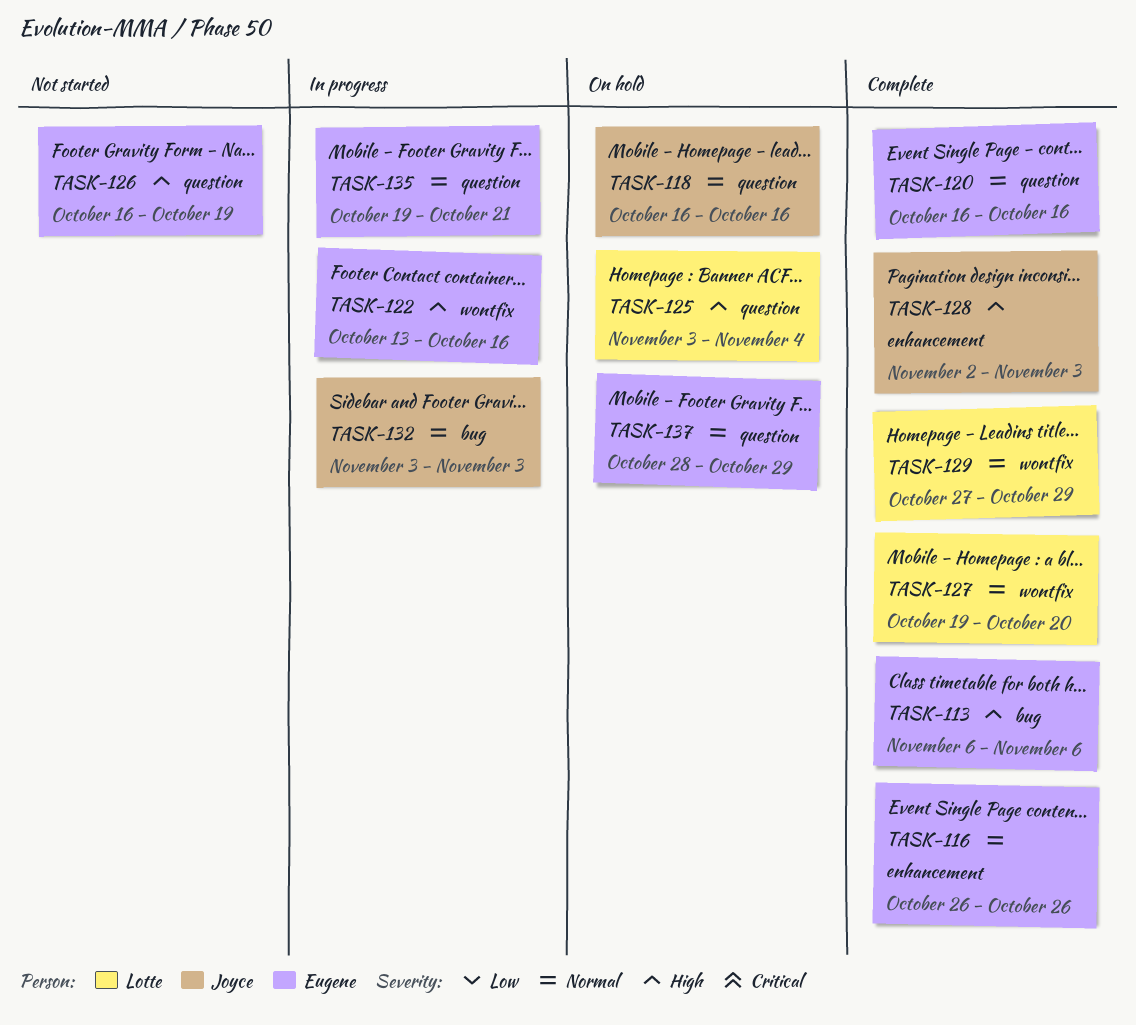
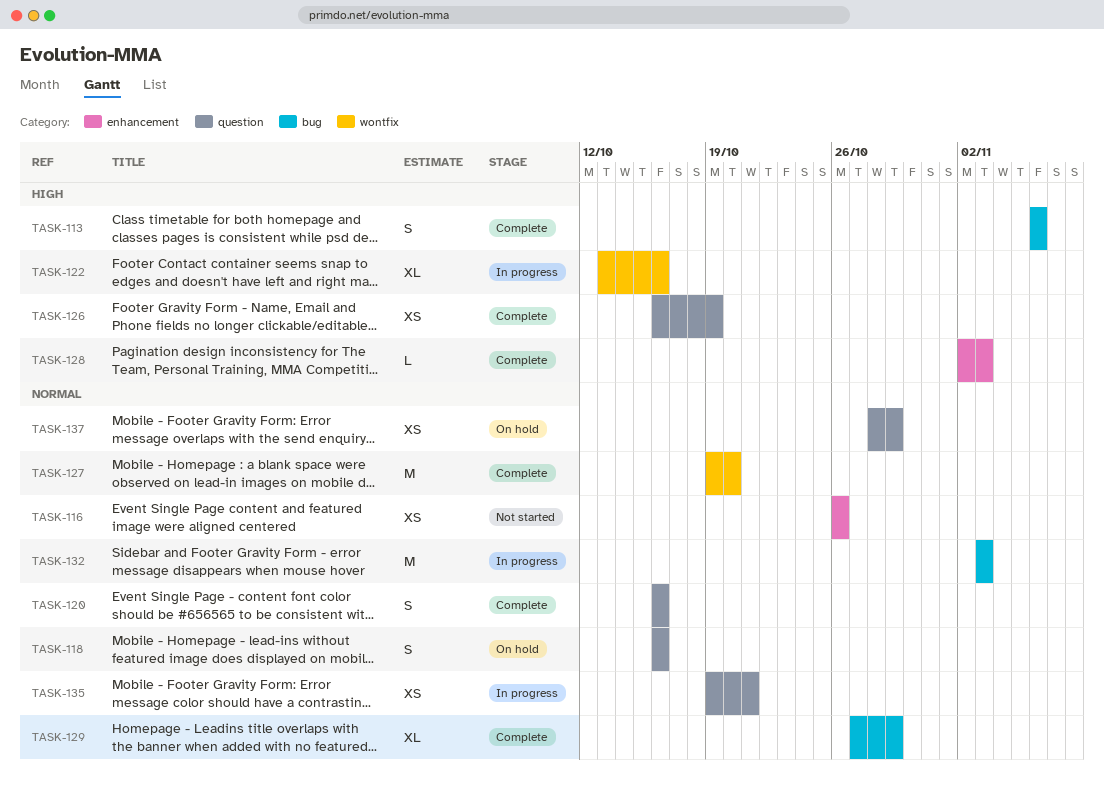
TASK-116, status: Complete -> Not started
TASK-125: present -> none
TASK-126, status: Not started -> Complete
TASK-129, label: wontfix -> bug

